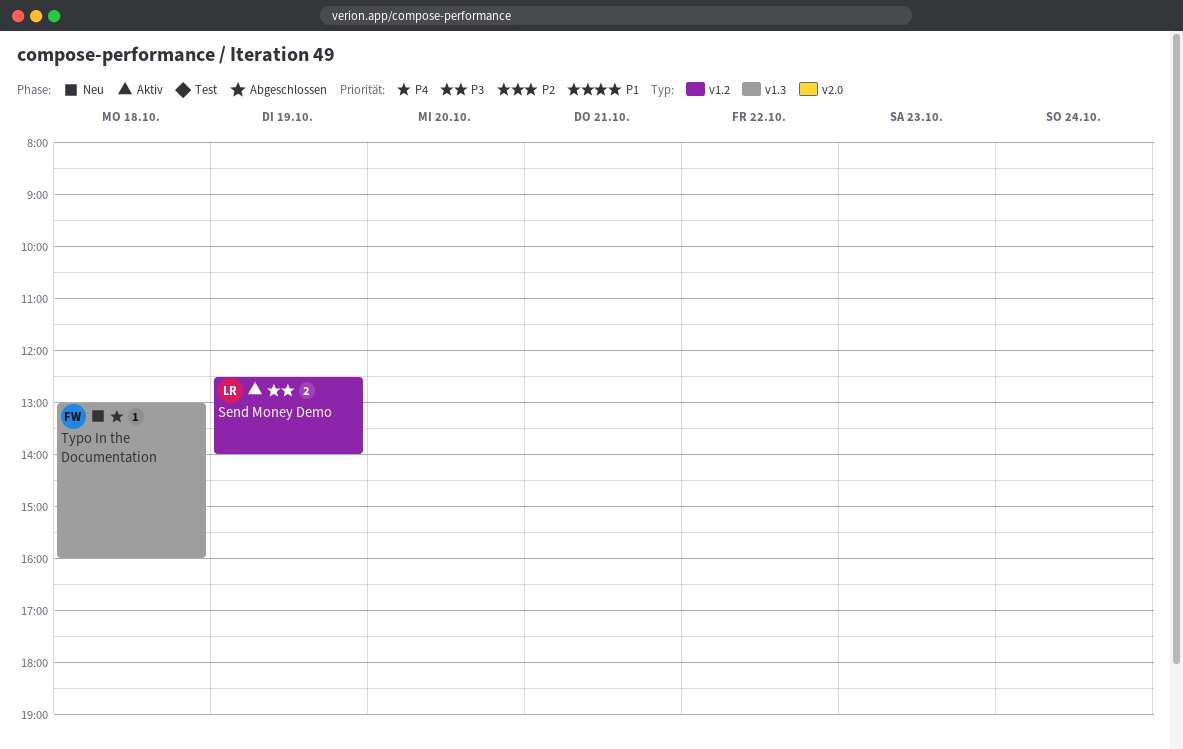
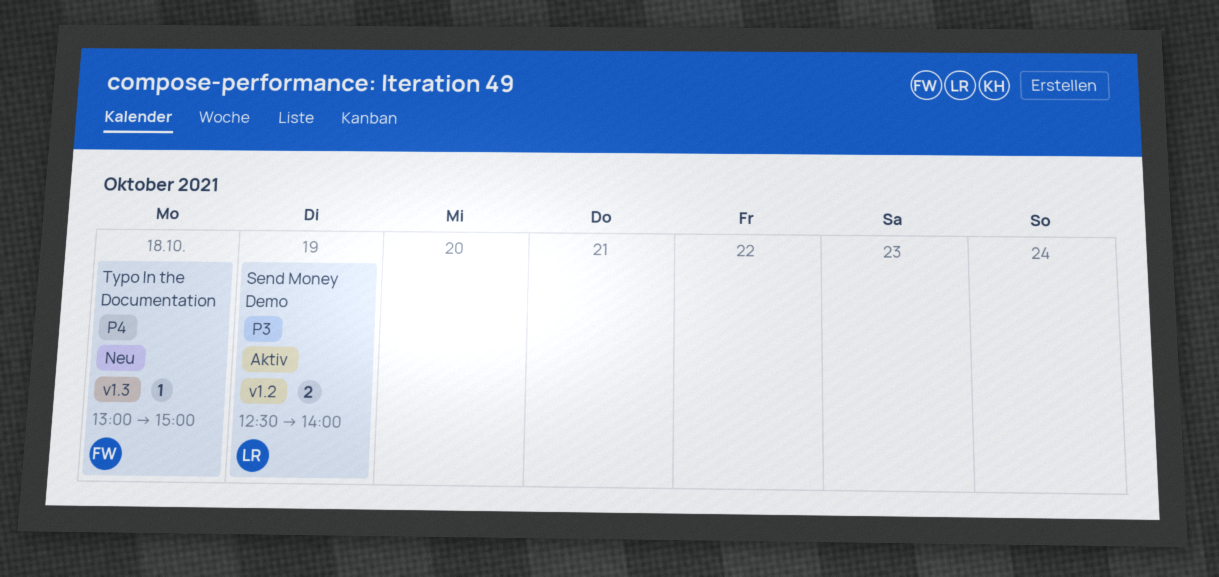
Typo In the Documentation, ends: 16:00 -> 15:00

